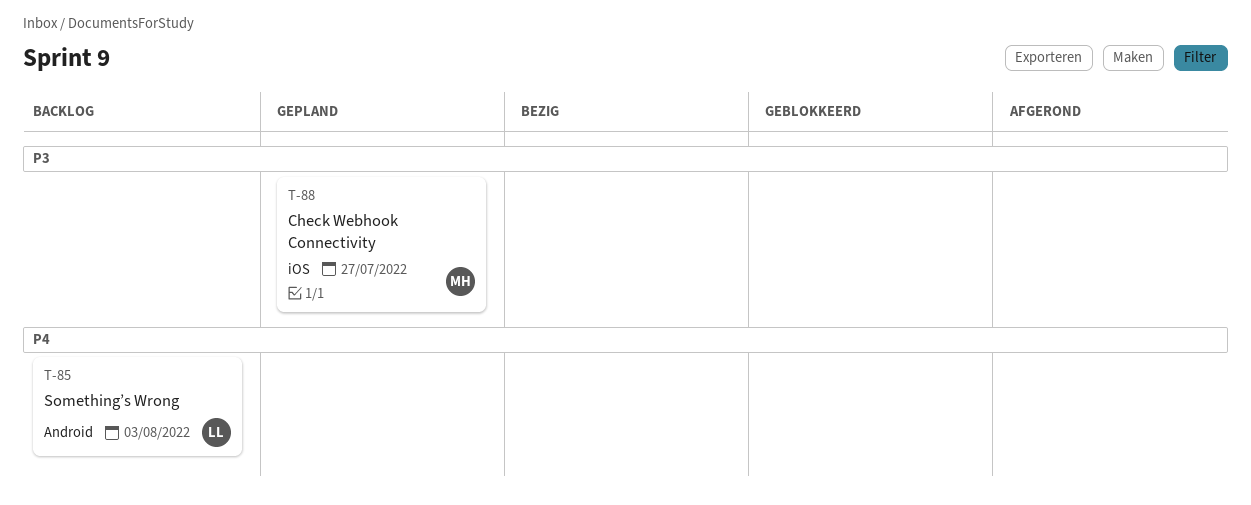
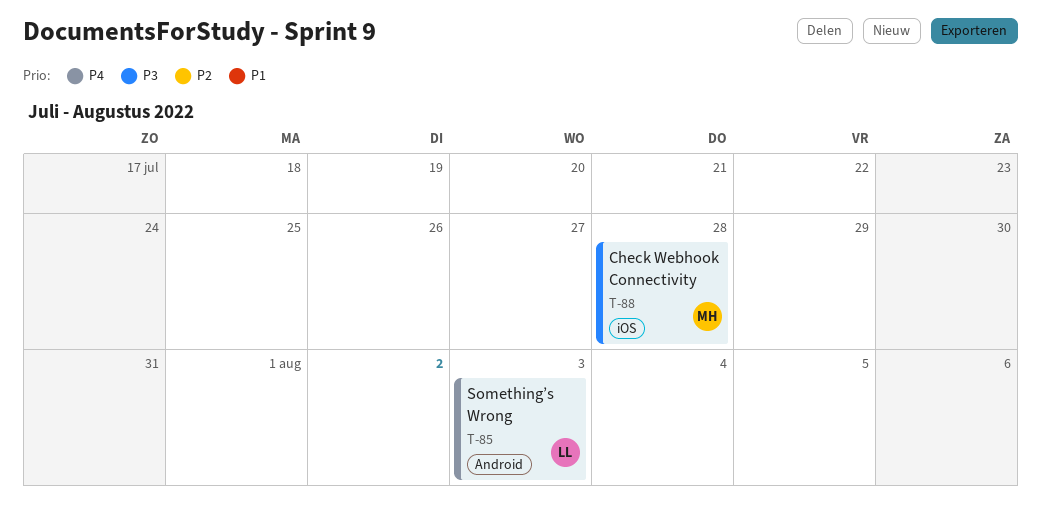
T-88, due: Jul 27 -> Jul 28

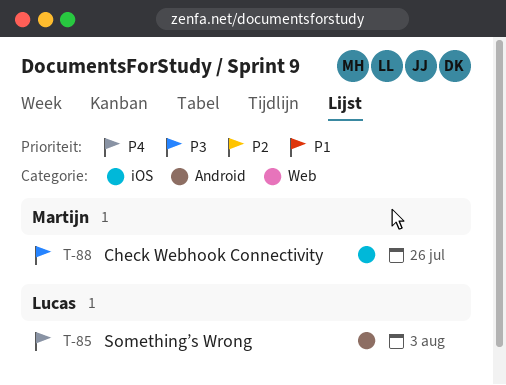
T-88, due: Jul 28 -> Jul 26

